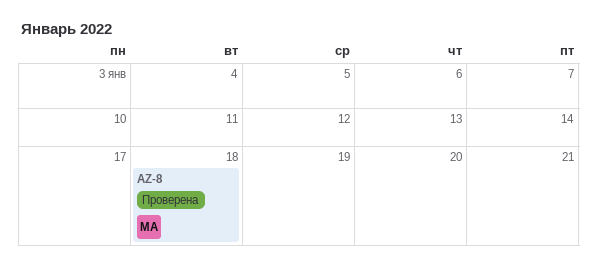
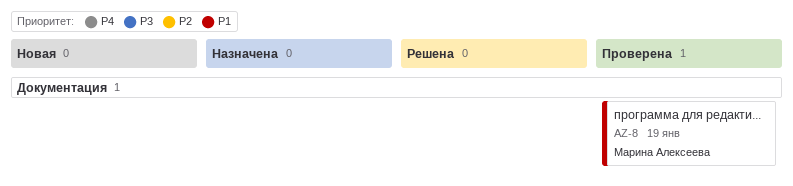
AZ-8, due: Jan 18 -> Jan 19

